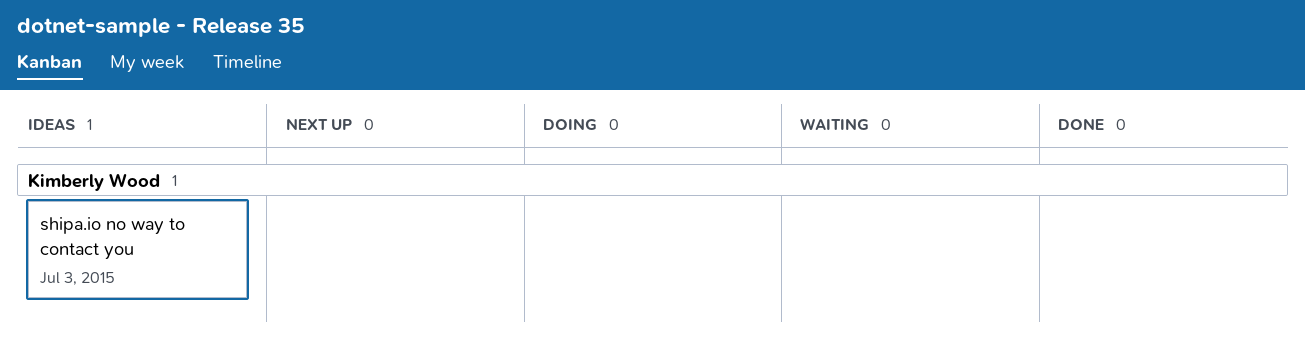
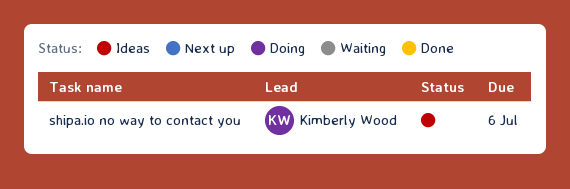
shipa.io no way to contact you, due: Jul 3 -> Jul 6

